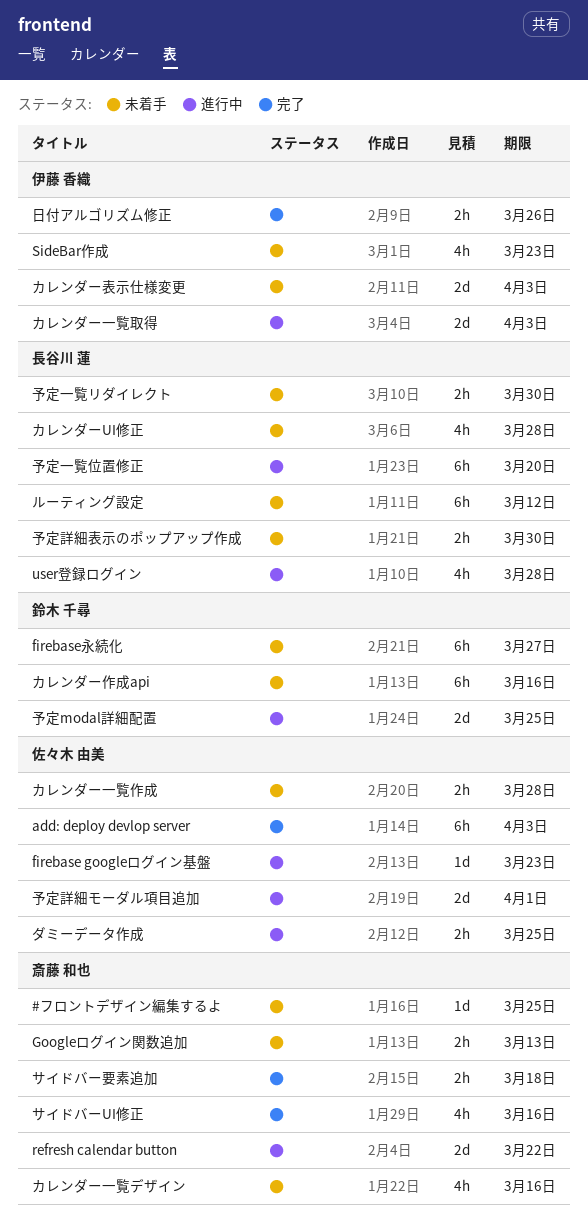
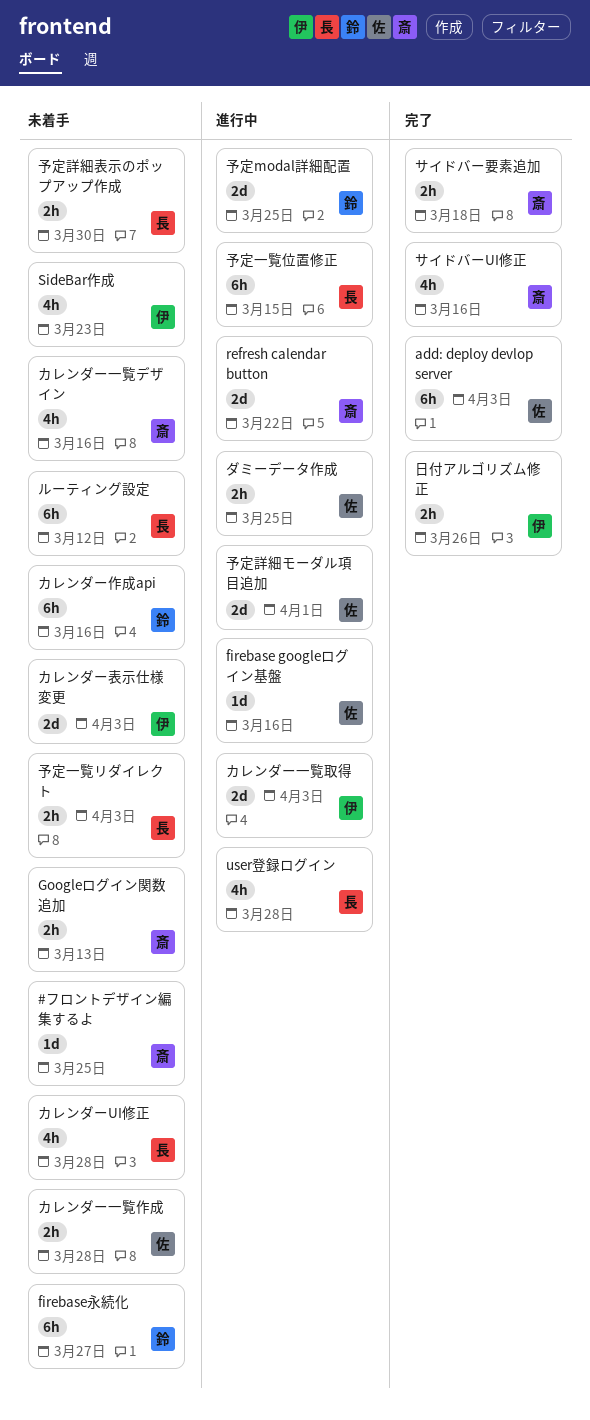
firebase googleログイン基盤, due: Mar 23 -> Mar 16
予定一覧リダイレクト, due: Mar 30 -> Apr 3
予定一覧位置修正, due: Mar 20 -> Mar 15

